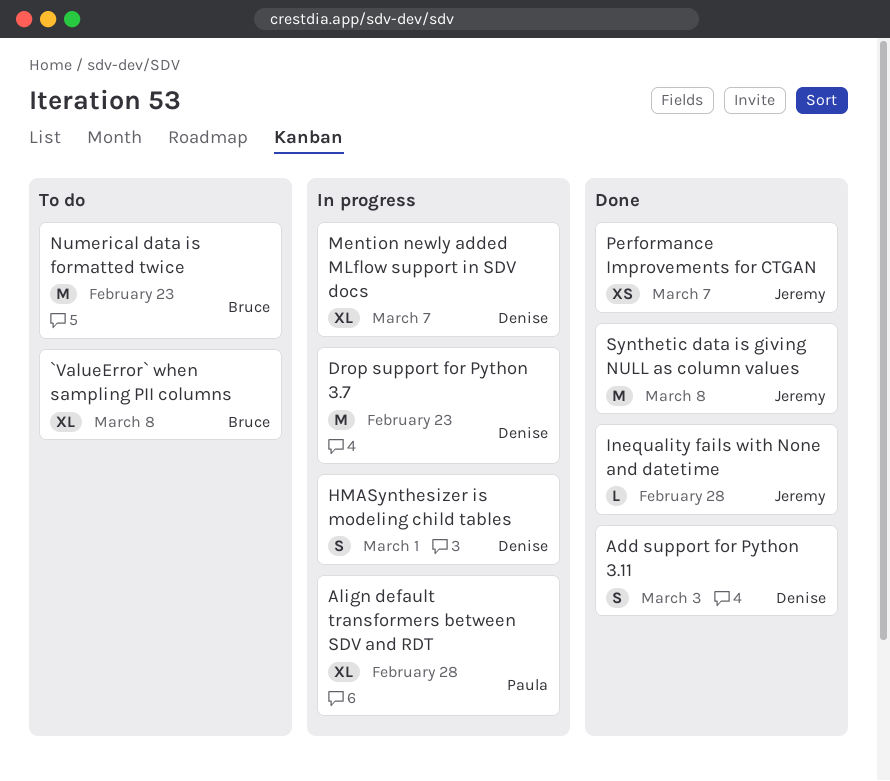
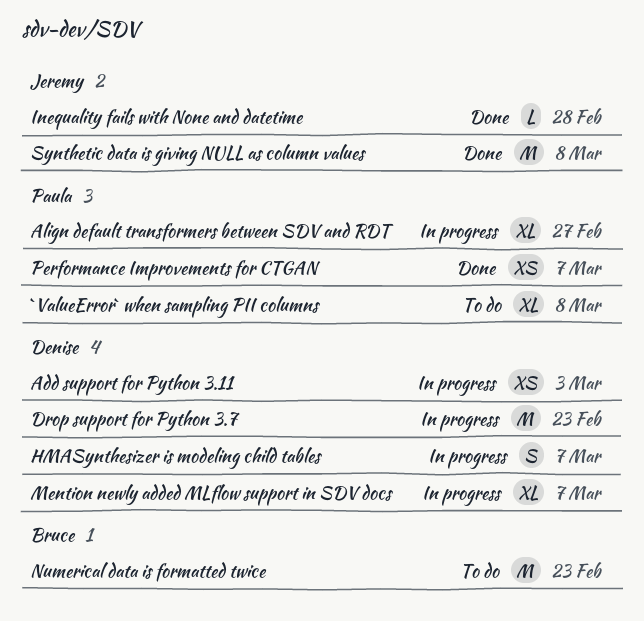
`ValueError` when sampling PII columns, owner: Bruce -> Paula
Add support for Python 3.11, status: Done -> In progress
Add support for Python 3.11, estimate: S -> XS
Align default transformers between SDV and RDT, due: Feb 28 -> Feb 27
HMASynthesizer is modeling child tables, due: Mar 1 -> Mar 7
Performance Improvements for CTGAN, owner: Jeremy -> Paula

